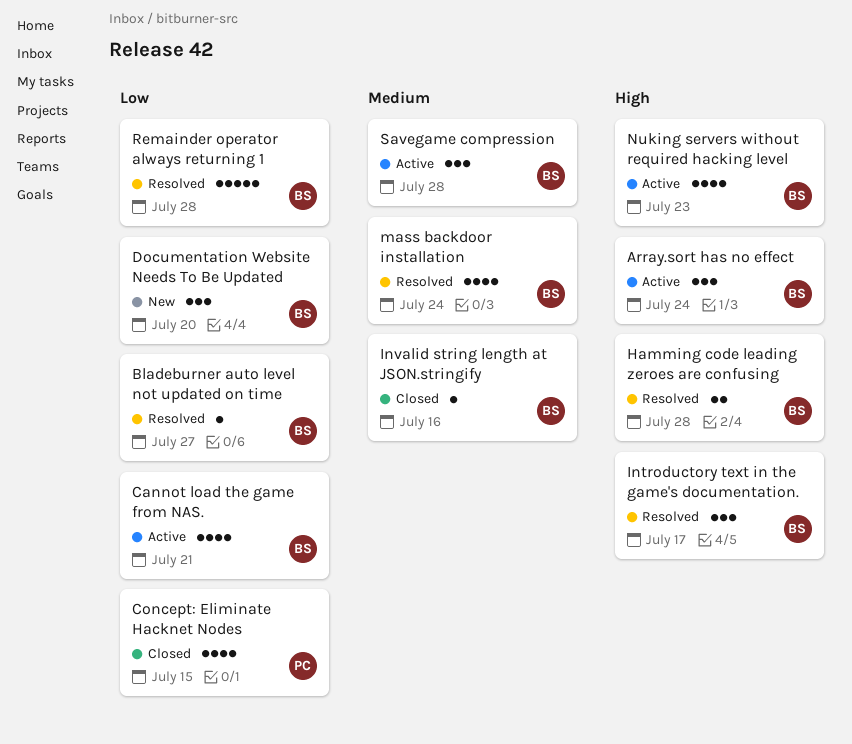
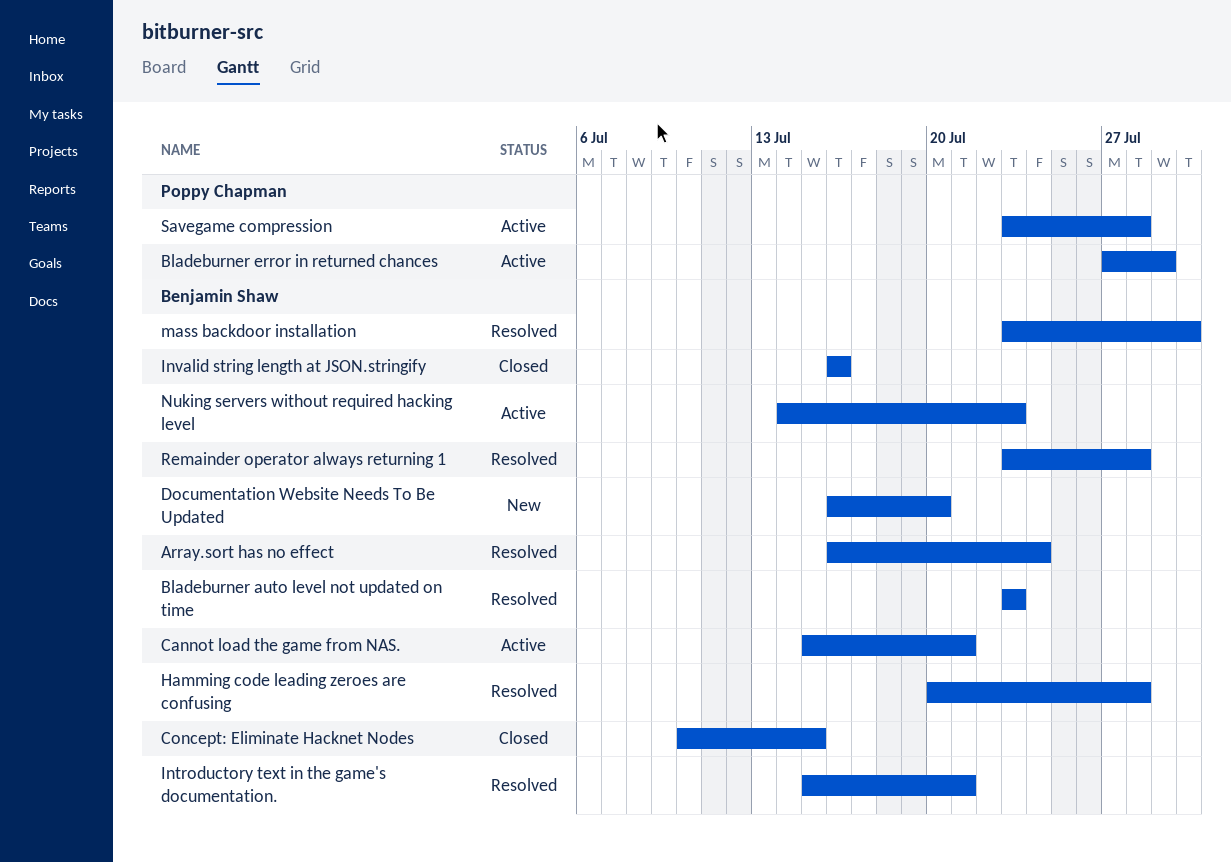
Array.sort has no effect, status: Active -> Resolved
Bladeburner auto level not updated on time, due: Jul 27 -> Jul 23
Bladeburner error in returned chances: none -> present
Concept: Eliminate Hacknet Nodes, owner: Poppy Chapman -> Benjamin Shaw
Introductory text in the game's documentation., due: Jul 17 -> Jul 21
mass backdoor installation, due: Jul 24 -> Jul 30
Savegame compression, owner: Benjamin Shaw -> Poppy Chapman

